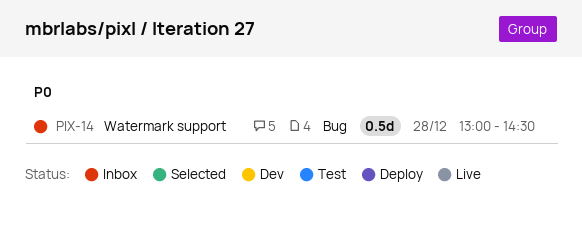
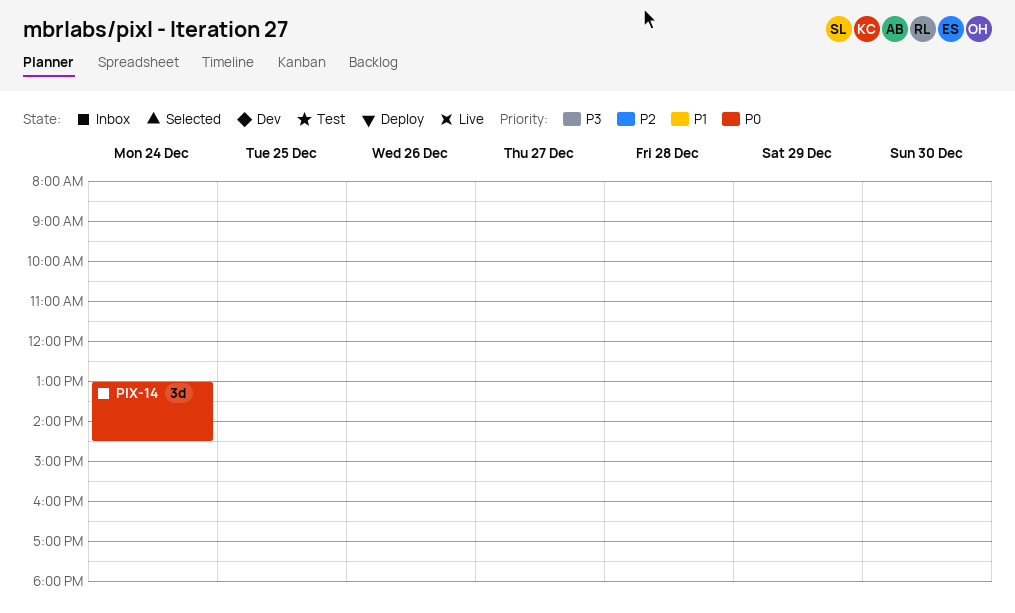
PIX-14, estimate: 0.5d -> 3d
PIX-14, day: Dec 28 -> Dec 24

